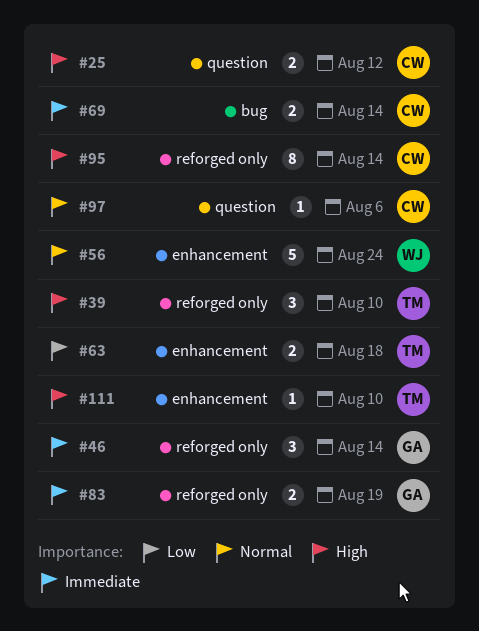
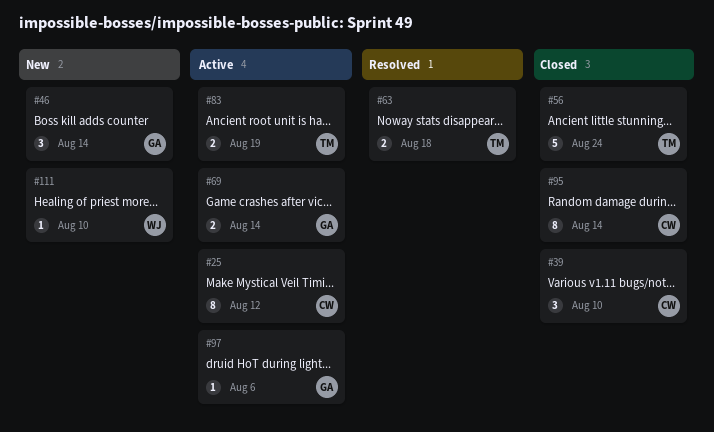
#25, estimate: 2 -> 8
#39, owner: TM -> CW
#56, owner: WJ -> TM
#69, owner: CW -> GA
#83, owner: GA -> TM
#97, owner: CW -> GA
#111, owner: TM -> WJ

